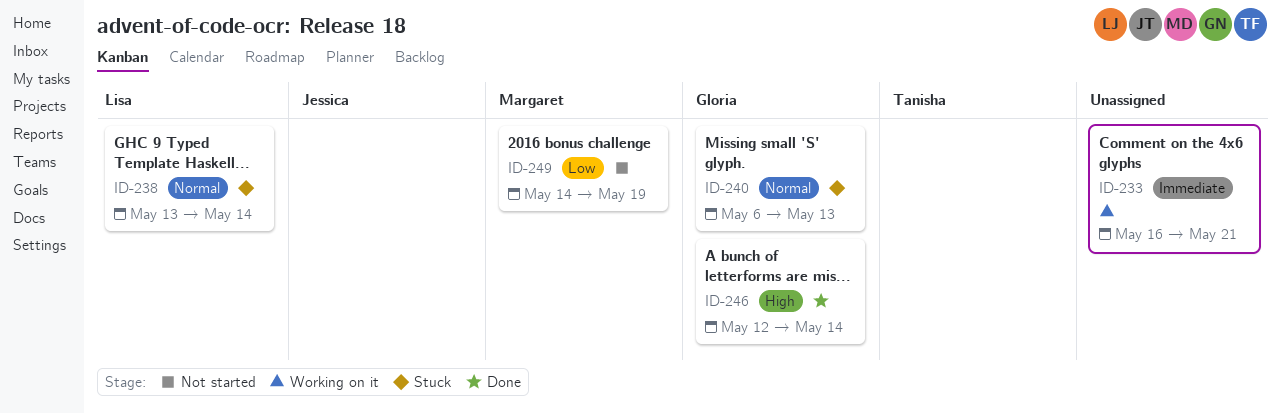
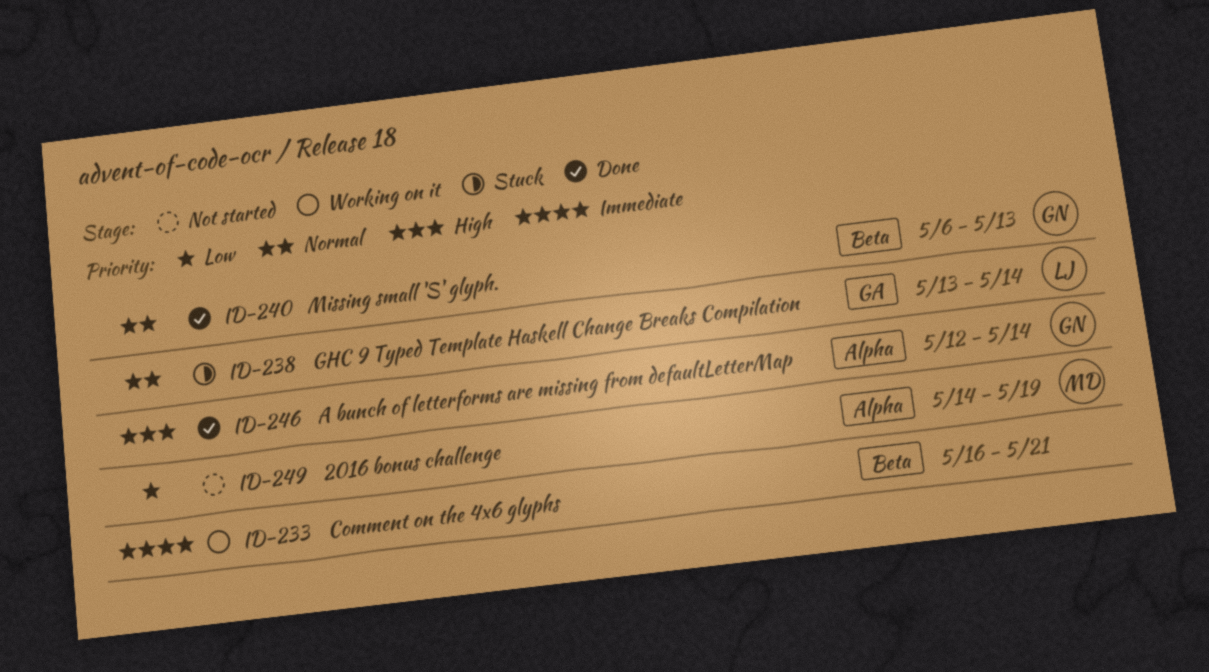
ID-240, status: Stuck -> Done

